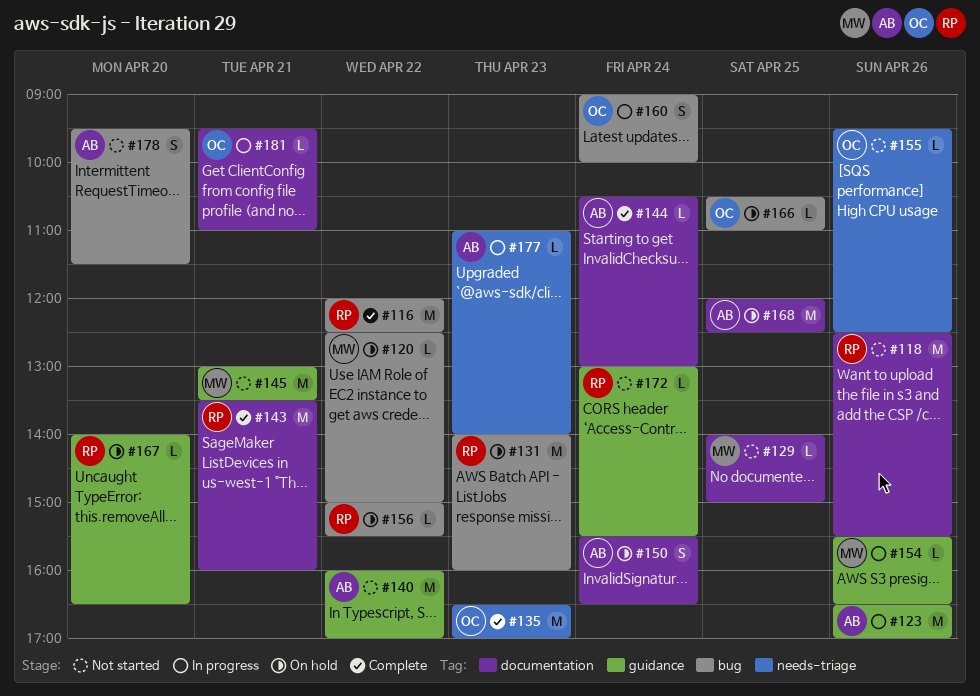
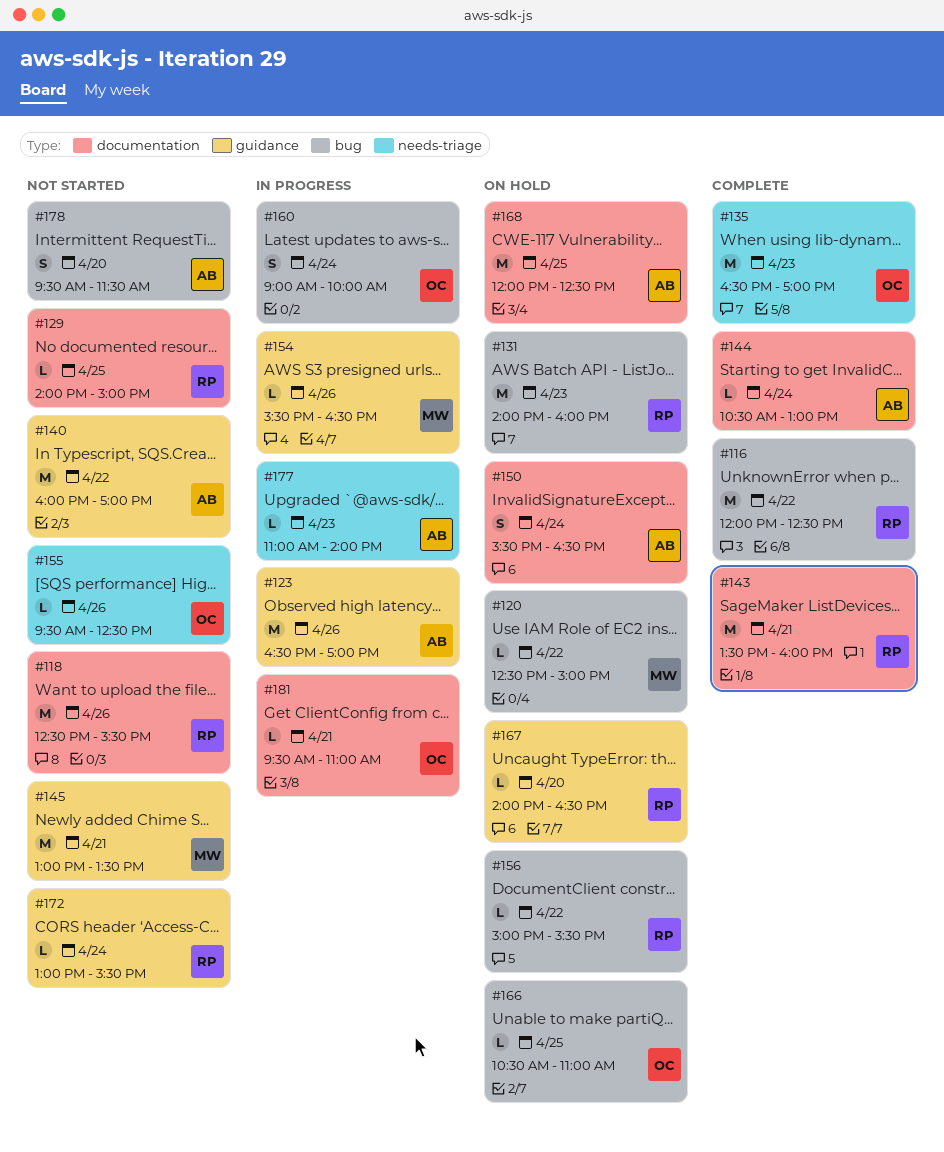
#129, owner: MW -> RP

